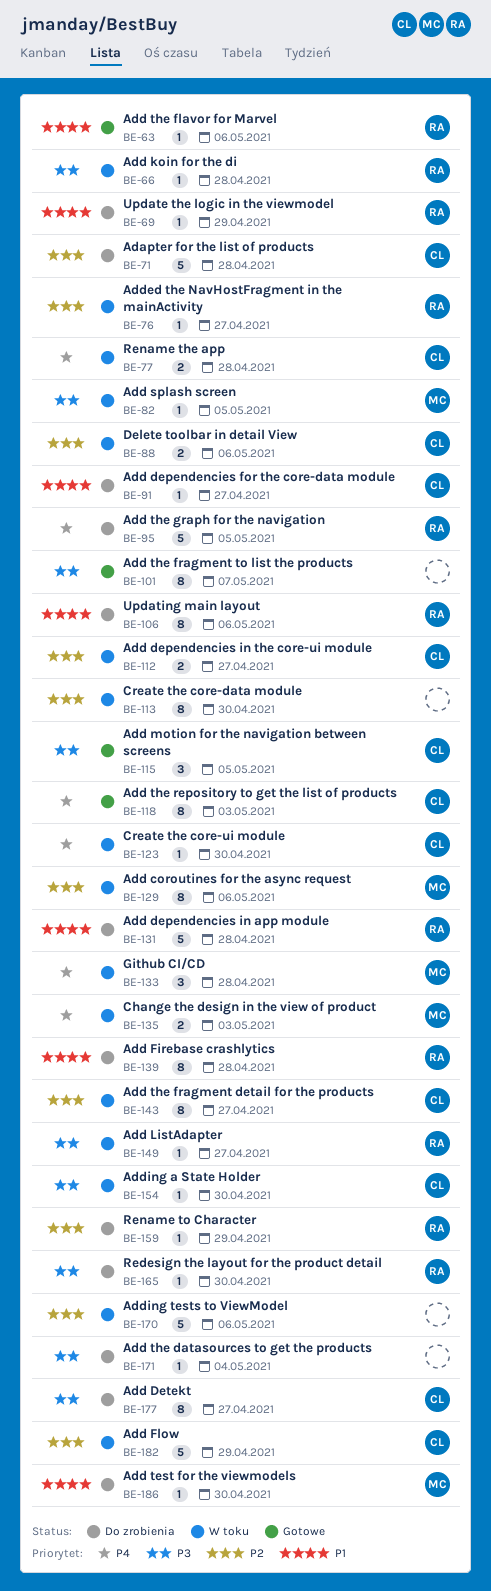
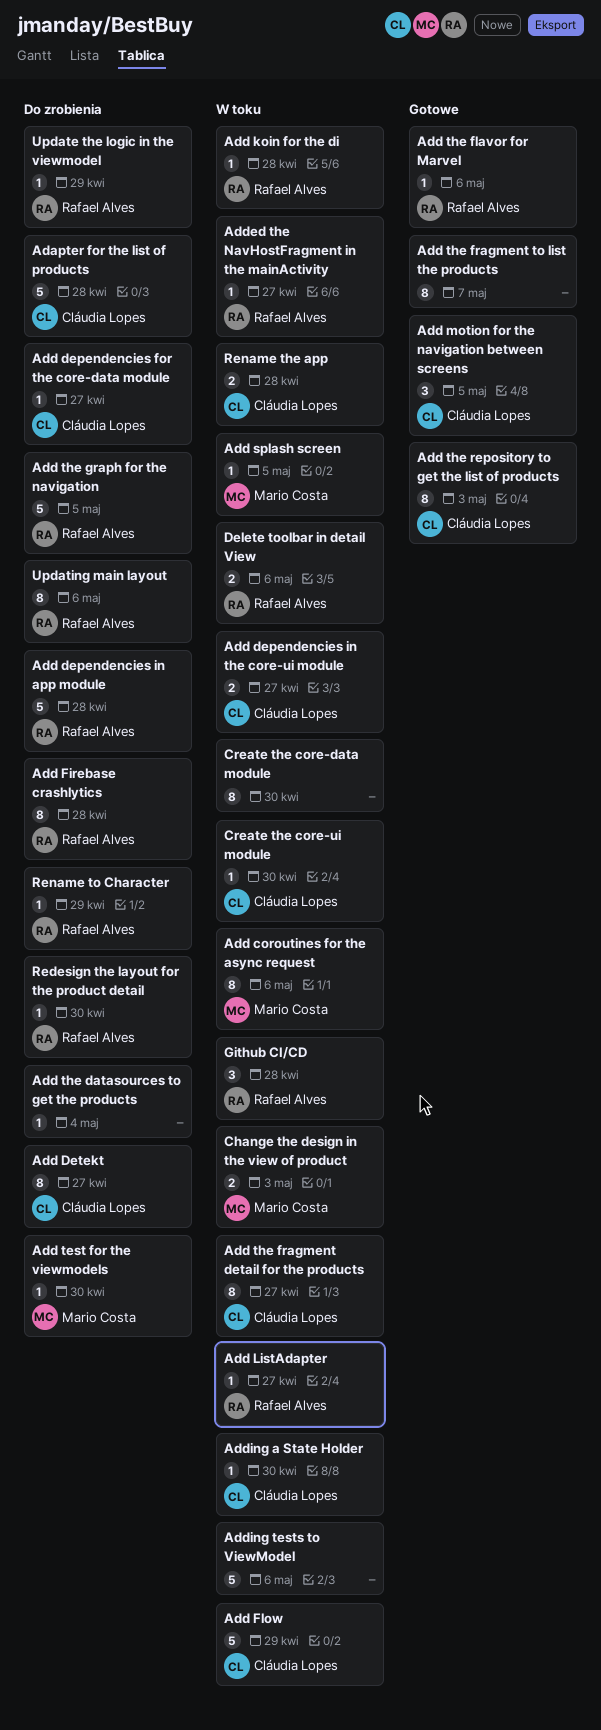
Delete toolbar in detail View, owner: Cláudia Lopes -> Rafael Alves
Github CI/CD, owner: Mario Costa -> Rafael Alves

